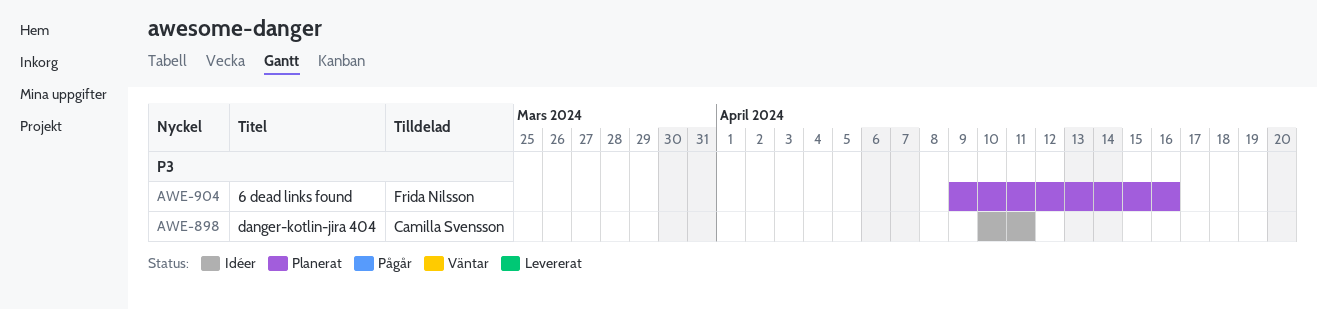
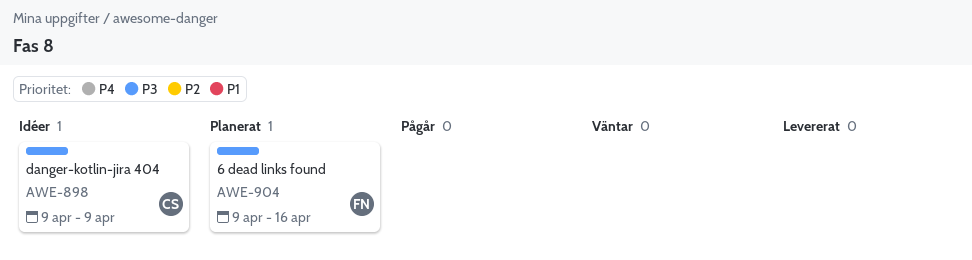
AWE-898, start: Apr 10 -> Apr 9
AWE-898, due: Apr 11 -> Apr 9

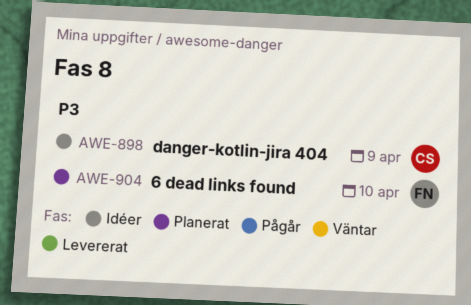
AWE-904, due: Apr 16 -> Apr 10

